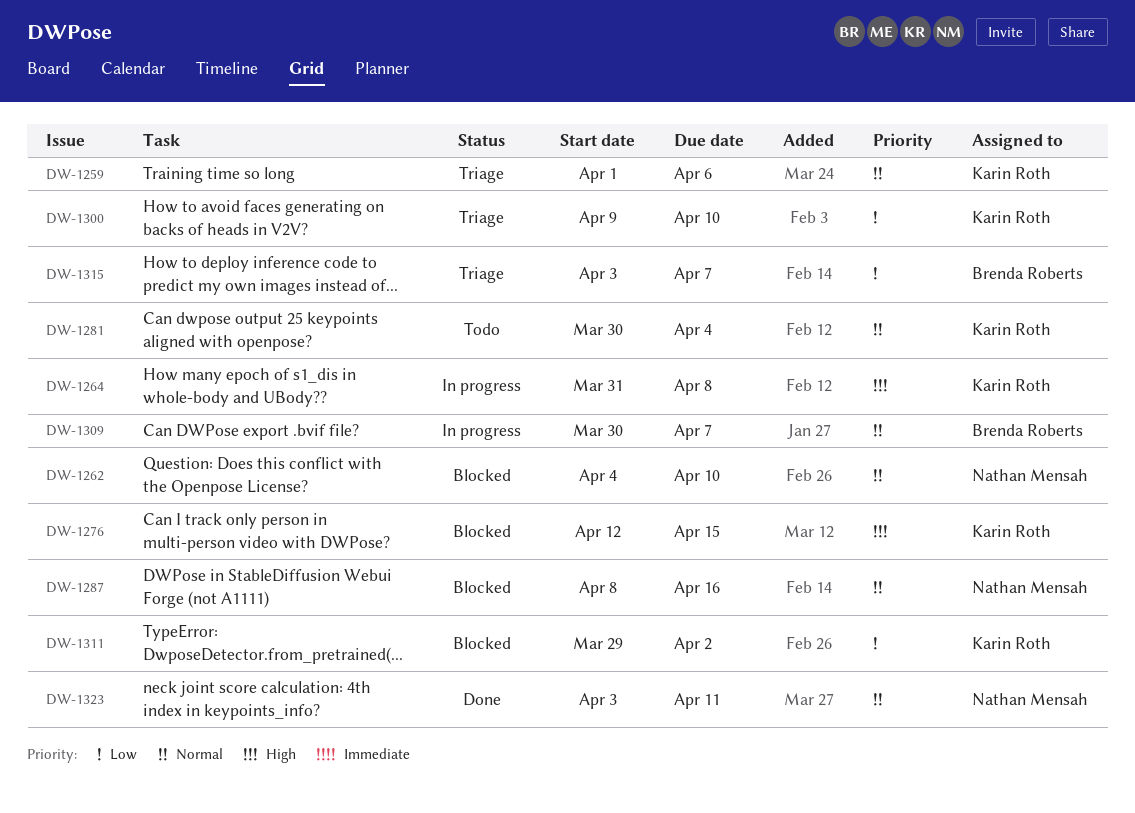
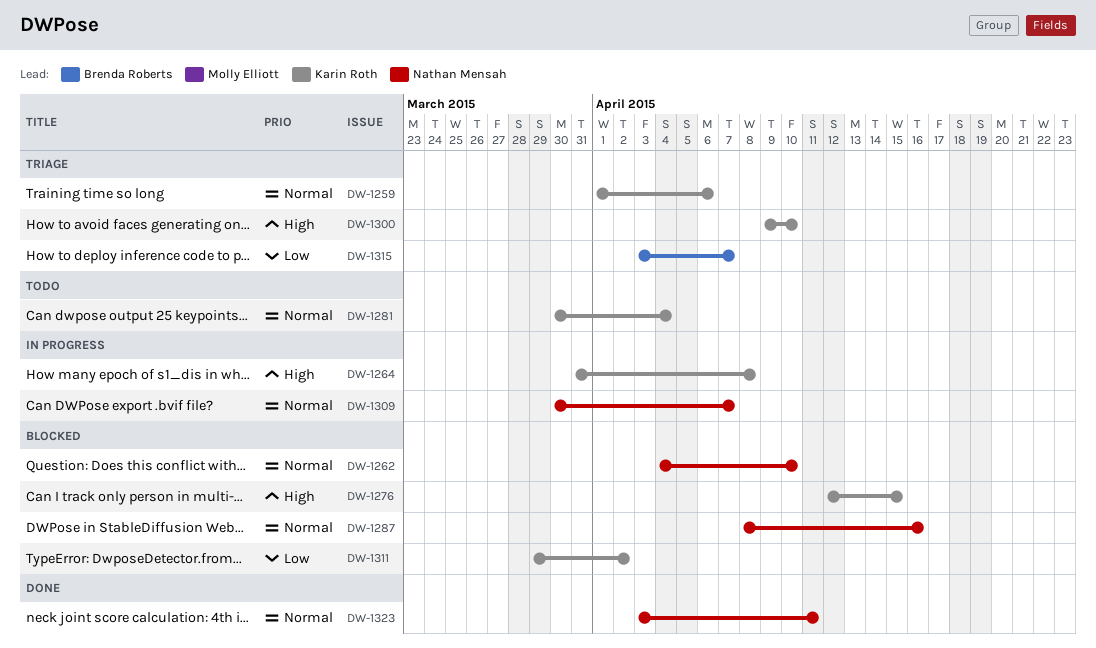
DW-1300, priority: Low -> High
DW-1309, owner: Brenda Roberts -> Nathan Mensah

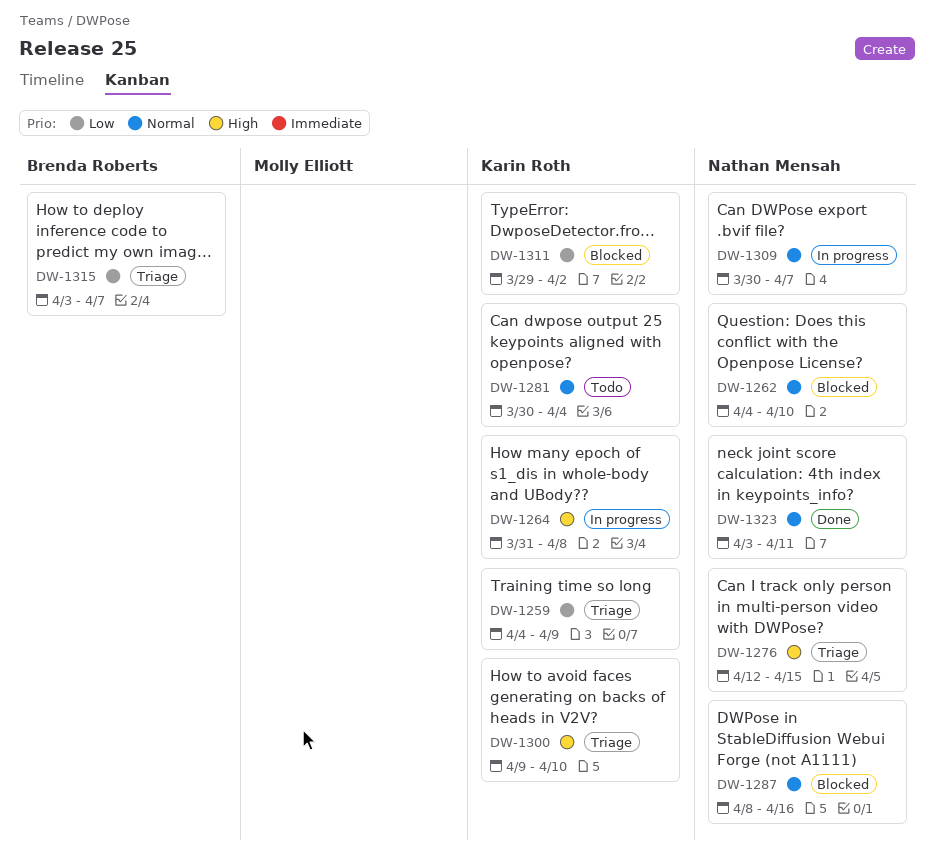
DW-1259, priority: Normal -> Low
DW-1259, start: Apr 1 -> Apr 4
DW-1259, due: Apr 6 -> Apr 9
DW-1276, status: Blocked -> Triage
DW-1276, owner: Karin Roth -> Nathan Mensah

